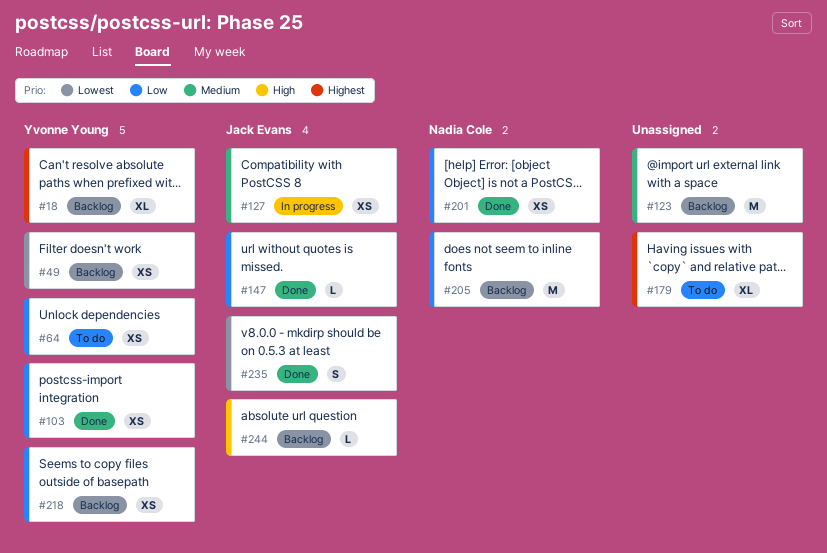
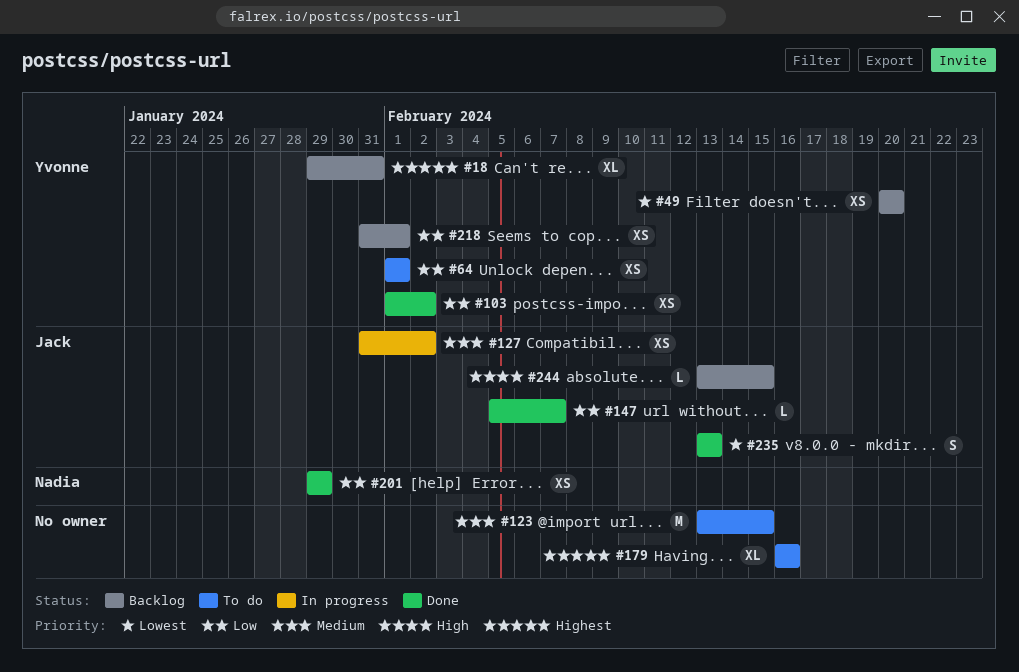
#123, status: Backlog -> To do
#205: present -> none

